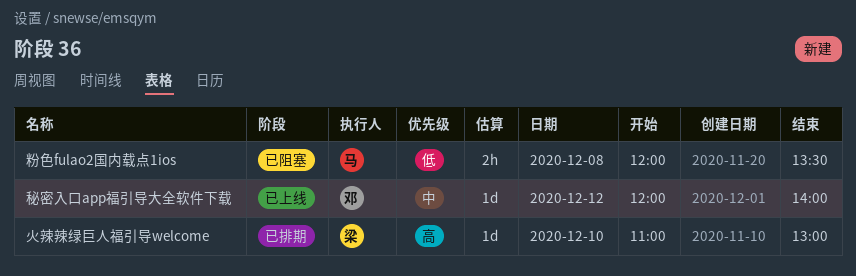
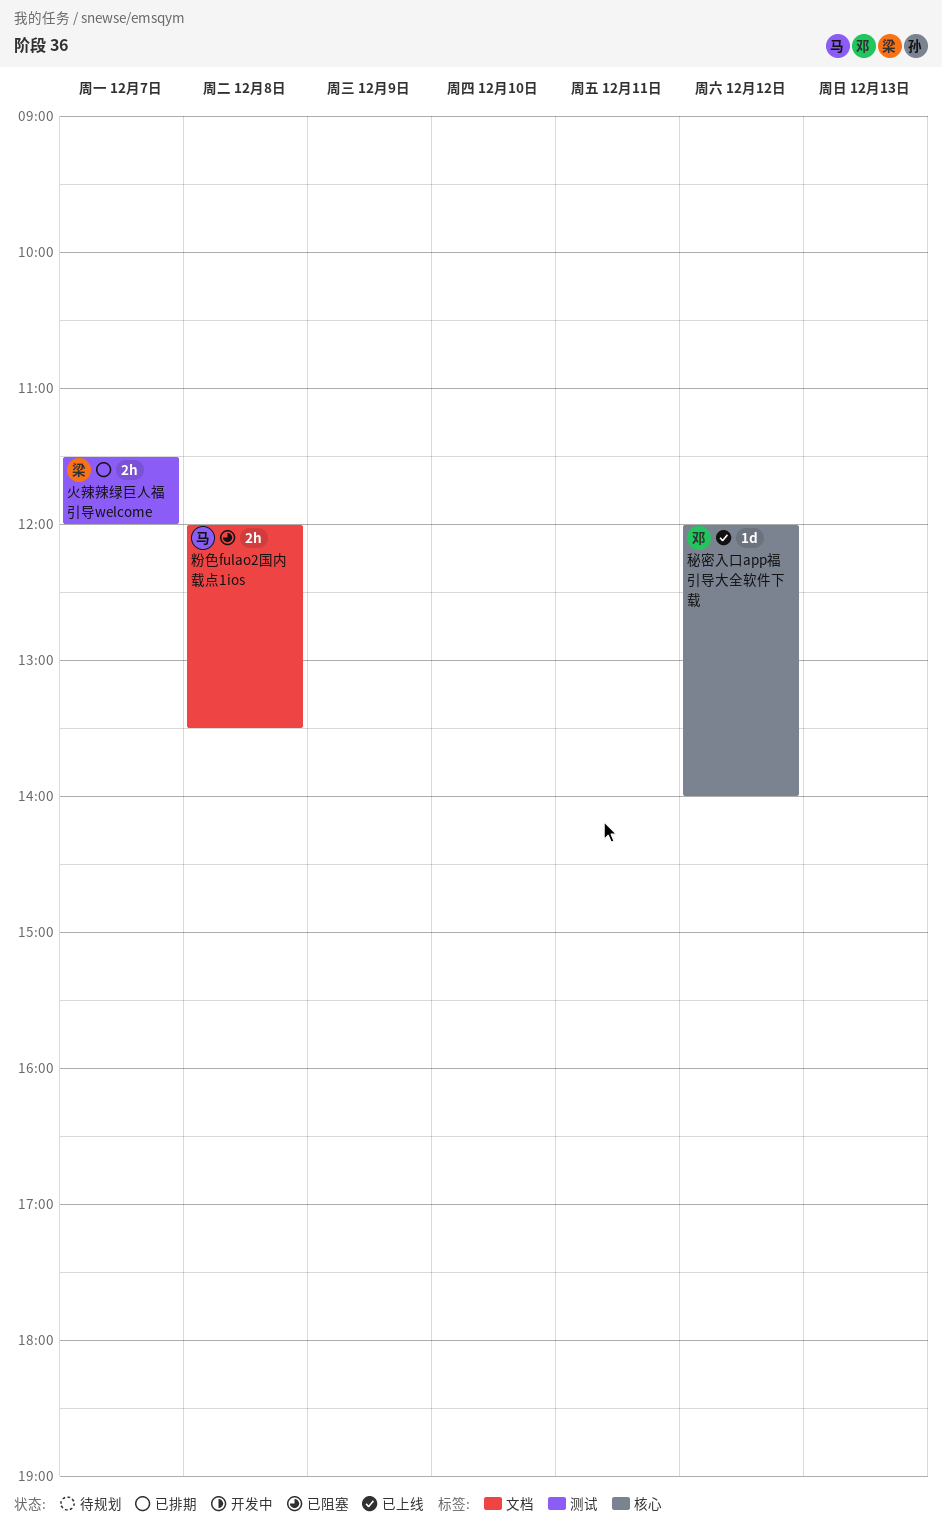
火辣辣绿巨人福引导welcome, estimate: 1d -> 2h
火辣辣绿巨人福引导welcome, day: Dec 10 -> Dec 7
火辣辣绿巨人福引导welcome, begins: 11:00 -> 11:30
火辣辣绿巨人福引导welcome, ends: 13:00 -> 12:00

